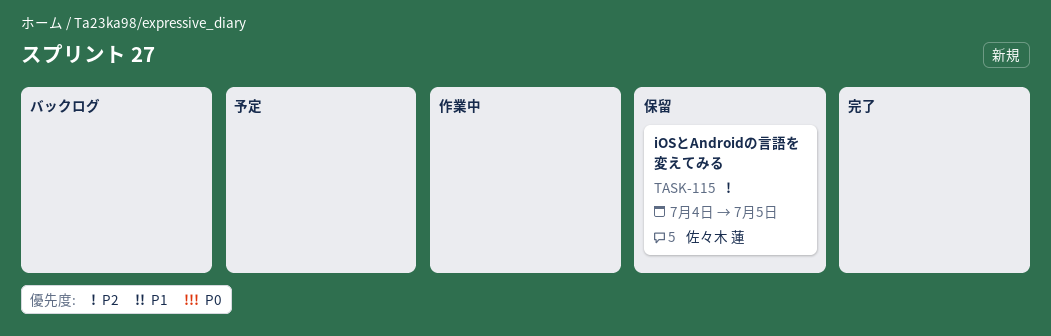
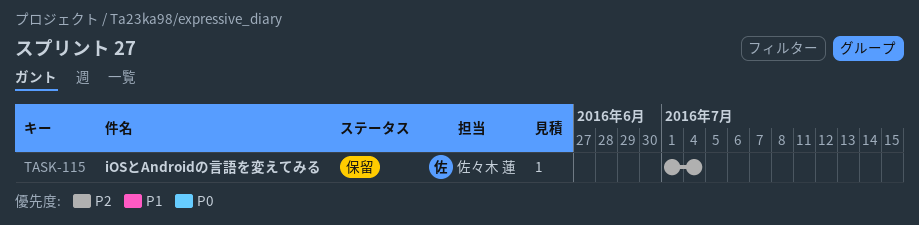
TASK-115, start: Jul 4 -> Jul 1
TASK-115, due: Jul 5 -> Jul 4

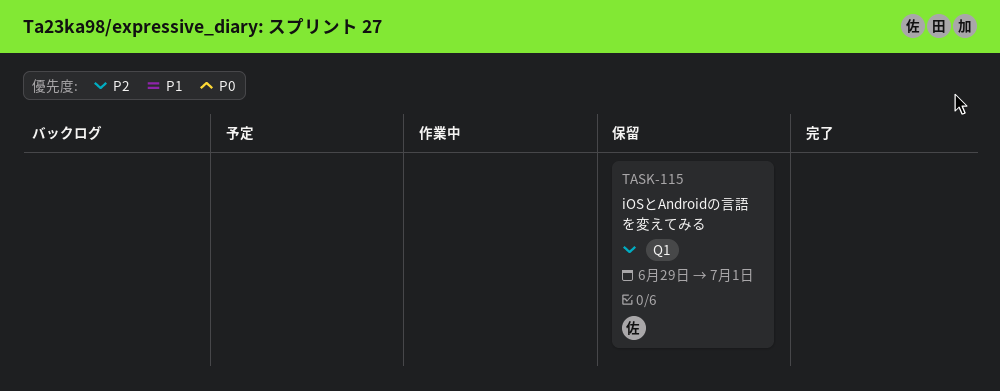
TASK-115, start: Jul 1 -> Jun 29
TASK-115, due: Jul 4 -> Jul 1

